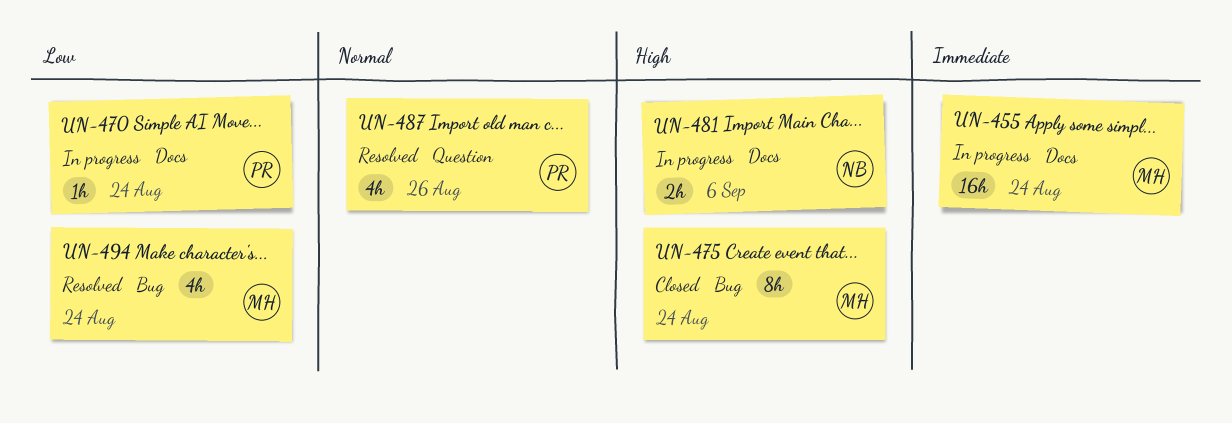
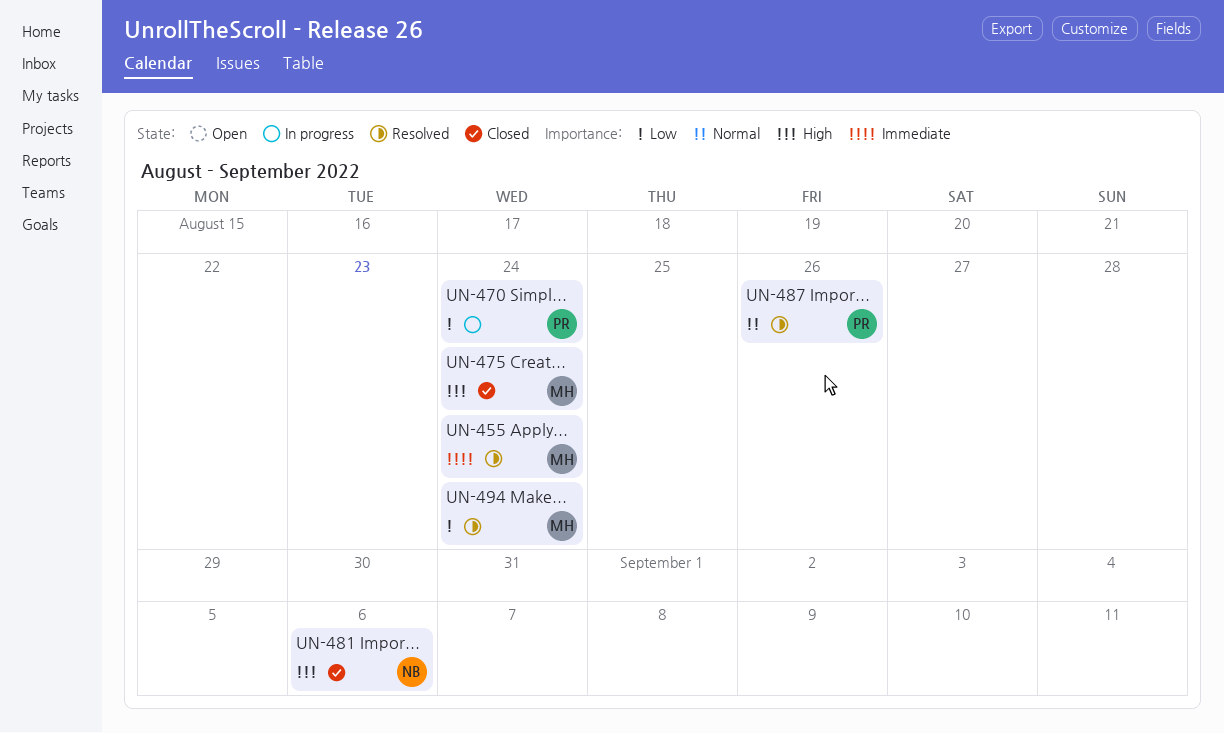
UN-455, status: In progress -> Resolved
UN-481, status: In progress -> Closed

